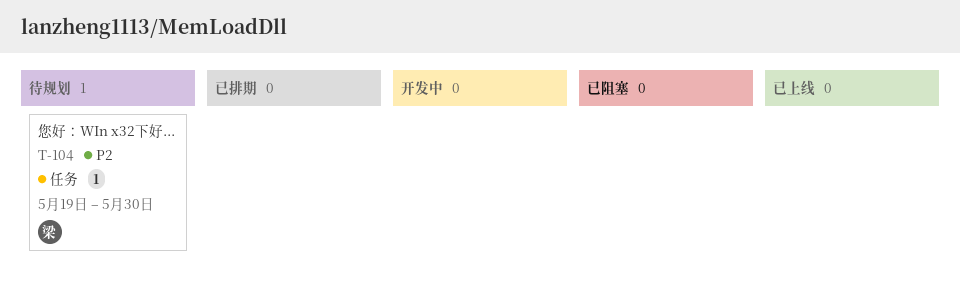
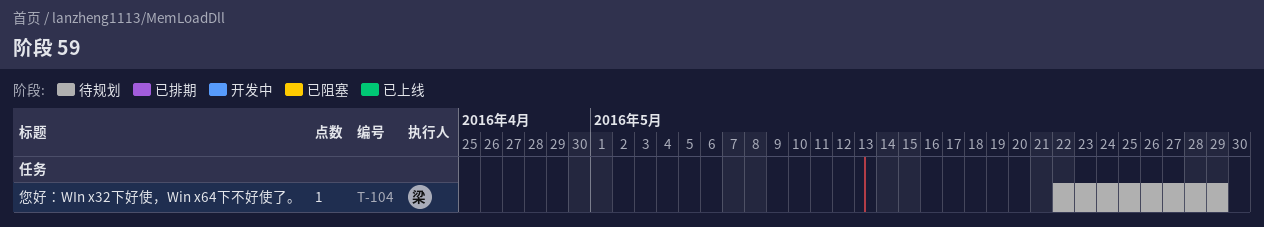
T-104, start: May 19 -> May 22
T-104, due: May 30 -> May 29

